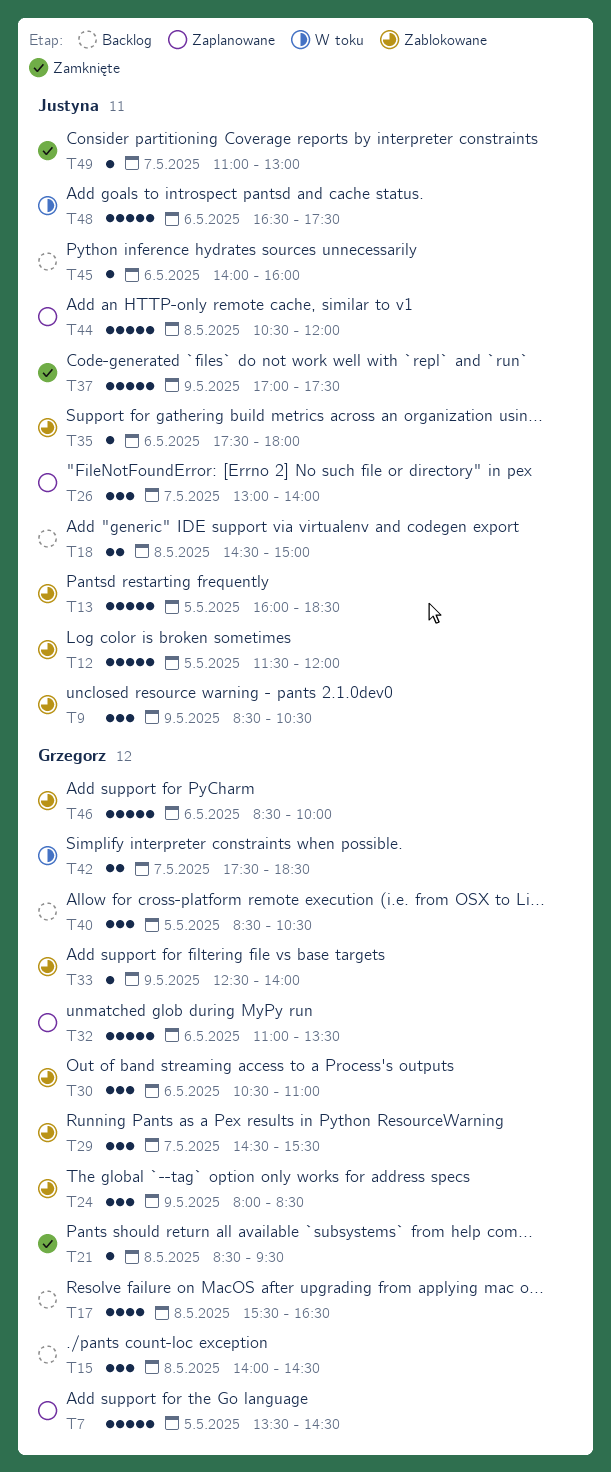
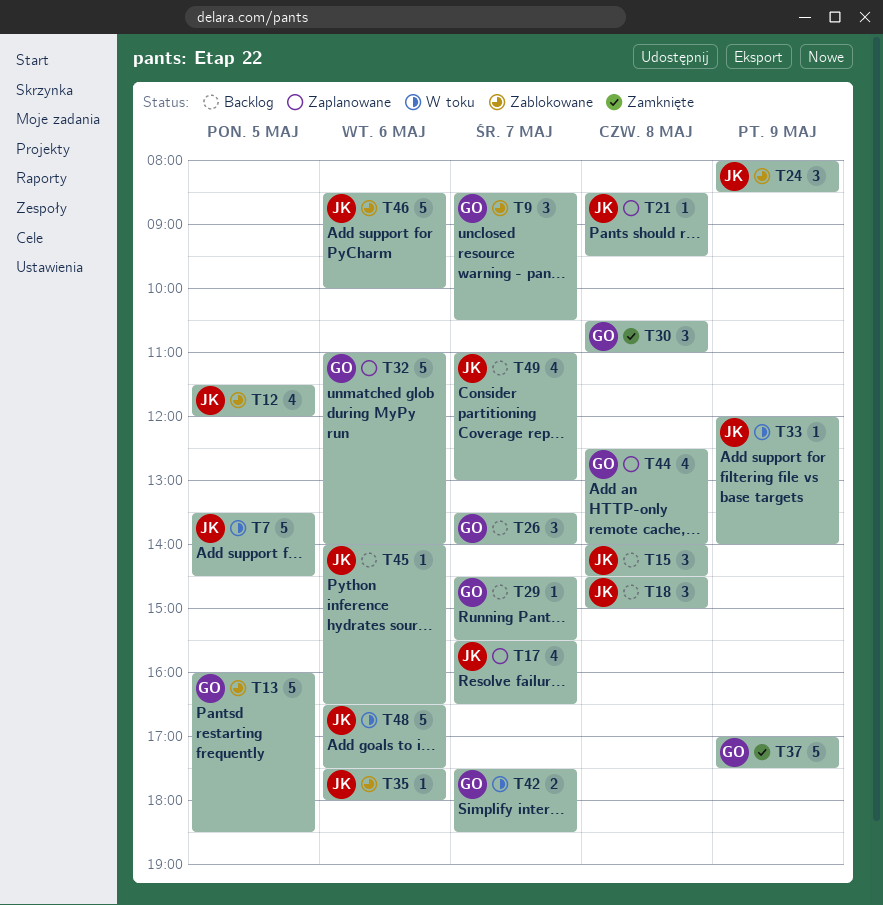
T7, status: Zaplanowane -> W toku
T7, owner: Grzegorz -> Justyna
T9, owner: Justyna -> Grzegorz
T9, day: May 9 -> May 7
T12, estimate: 5 -> 4
T13, owner: Justyna -> Grzegorz
T15, owner: Grzegorz -> Justyna
T17, status: Backlog -> Zaplanowane
T17, owner: Grzegorz -> Justyna
T17, day: May 8 -> May 7
T18, estimate: 2 -> 3
T21, status: Zamknięte -> Zaplanowane
T21, owner: Grzegorz -> Justyna
T24, owner: Grzegorz -> Justyna
T26, status: Zaplanowane -> Backlog
T26, owner: Justyna -> Grzegorz
T26, begins: 13:00 -> 13:30
T29, status: Zablokowane -> Backlog
T29, estimate: 3 -> 1
T30, status: Zablokowane -> Zamknięte
T30, day: May 6 -> May 8
T32, ends: 13:30 -> 14:00
T33, status: Zablokowane -> W toku
T33, owner: Grzegorz -> Justyna
T33, begins: 12:30 -> 12:00
T37, owner: Justyna -> Grzegorz
T40: present -> none
T44, owner: Justyna -> Grzegorz
T44, estimate: 5 -> 4
T44, begins: 10:30 -> 12:30
T44, ends: 12:00 -> 14:00
T45, ends: 16:00 -> 16:30
T46, owner: Grzegorz -> Justyna
T49, status: Zamknięte -> Backlog
T49, estimate: 1 -> 4

